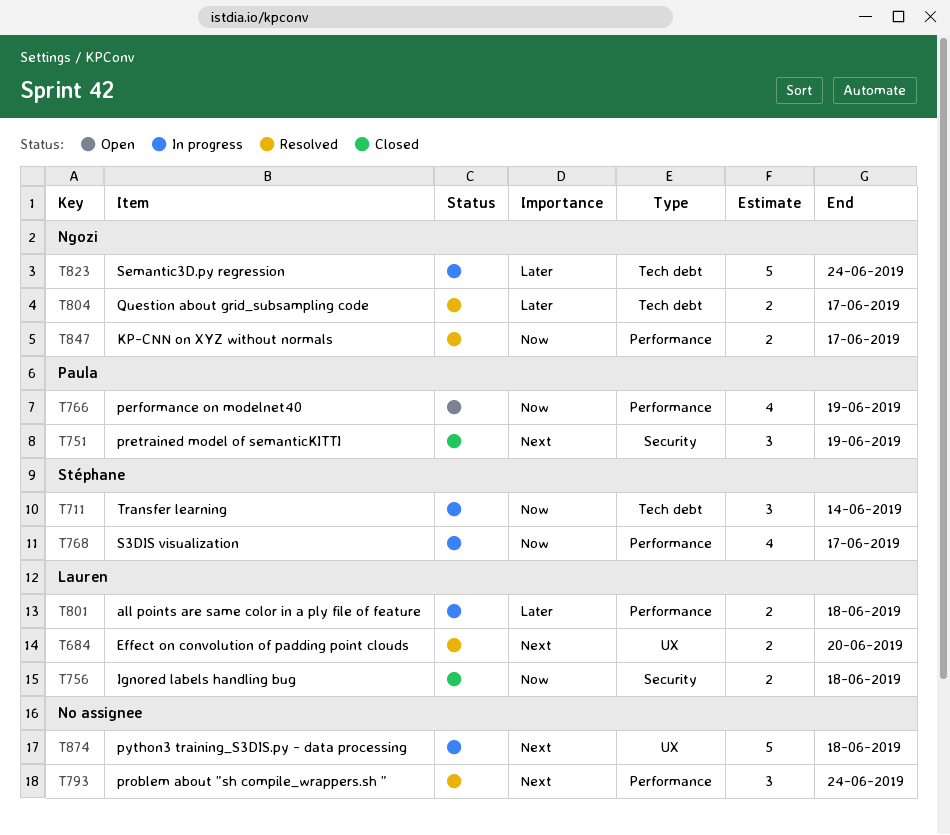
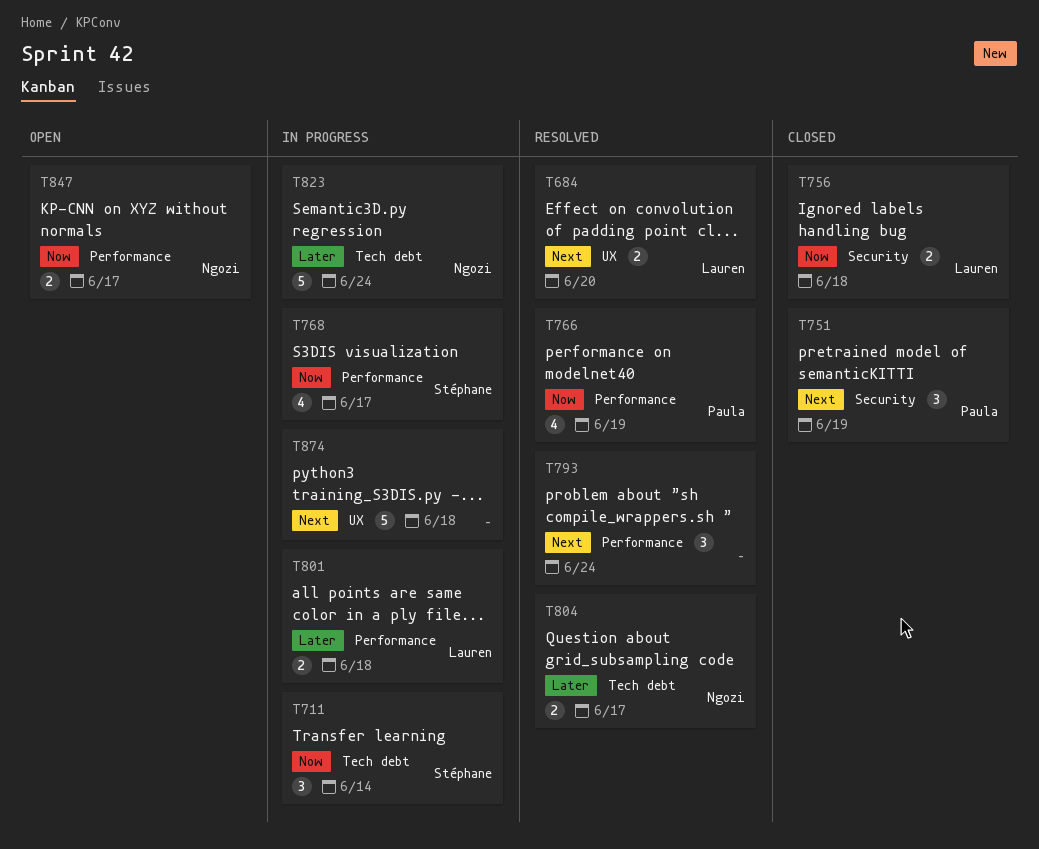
T766, status: Open -> Resolved
T847, status: Resolved -> Open

